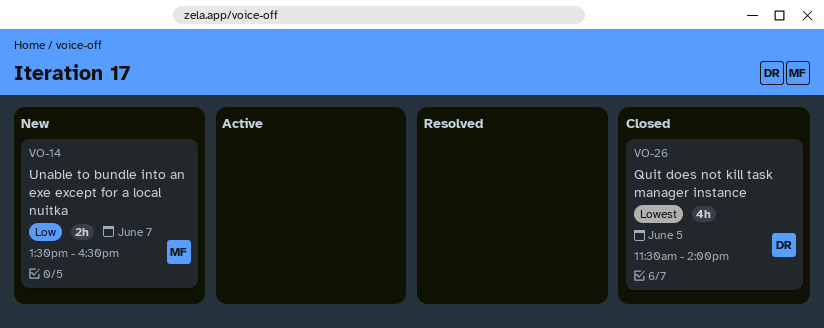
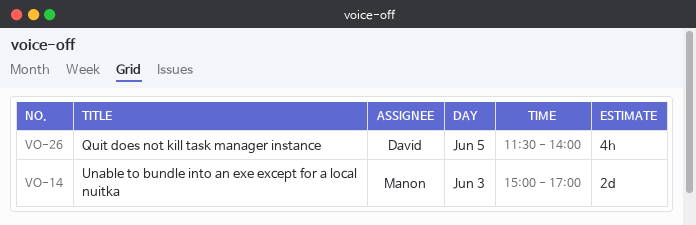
VO-14, estimate: 2h -> 2d
VO-14, day: Jun 7 -> Jun 3
VO-14, begins: 13:30 -> 15:00
VO-14, ends: 16:30 -> 17:00

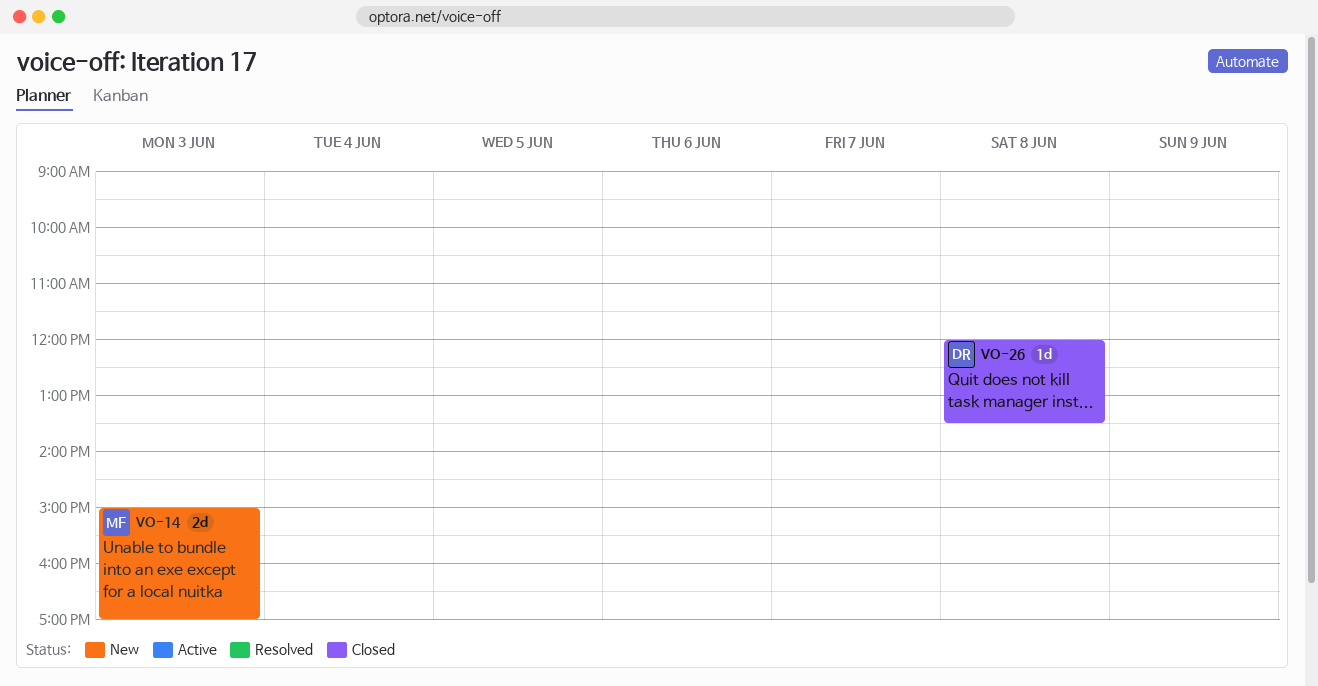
VO-26, estimate: 4h -> 1d
VO-26, day: Jun 5 -> Jun 8
VO-26, begins: 11:30 -> 12:00
VO-26, ends: 14:00 -> 13:30

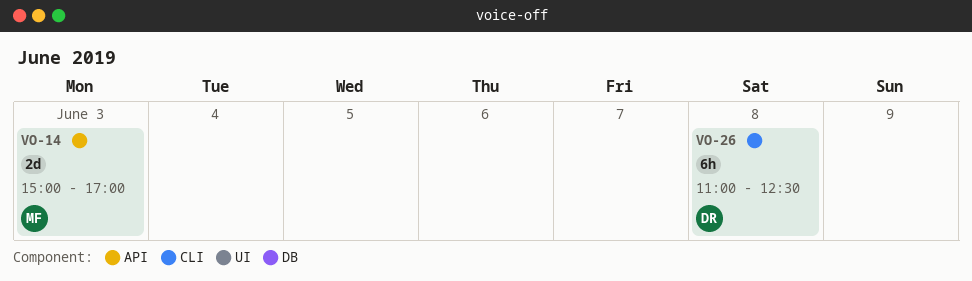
VO-26, estimate: 1d -> 6h
VO-26, begins: 12:00 -> 11:00
VO-26, ends: 13:30 -> 12:30

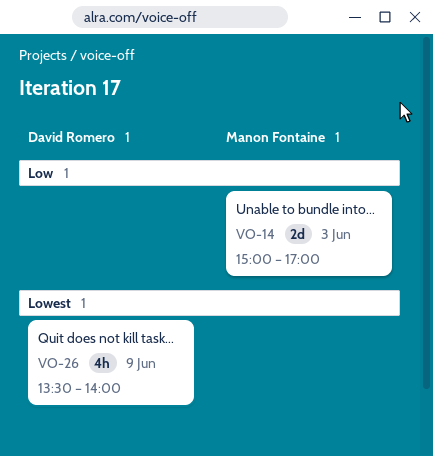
VO-26, estimate: 6h -> 4h
VO-26, day: Jun 8 -> Jun 9
VO-26, begins: 11:00 -> 13:30
VO-26, ends: 12:30 -> 14:00

